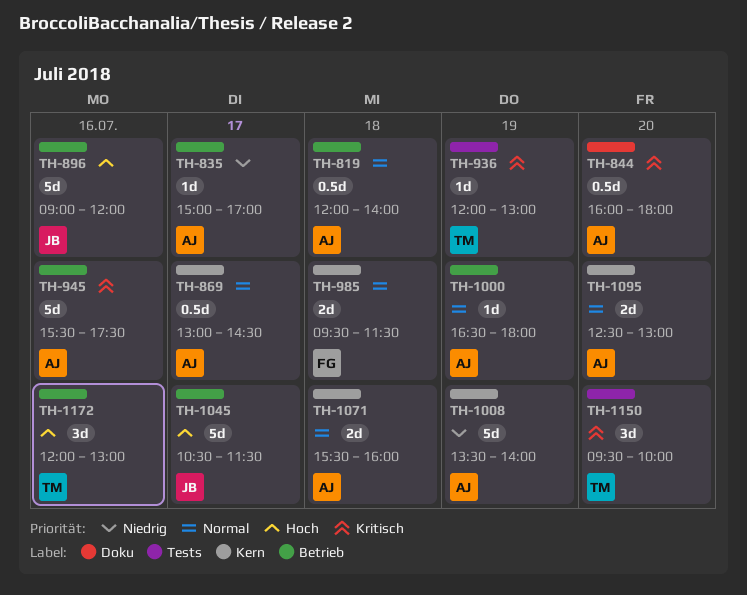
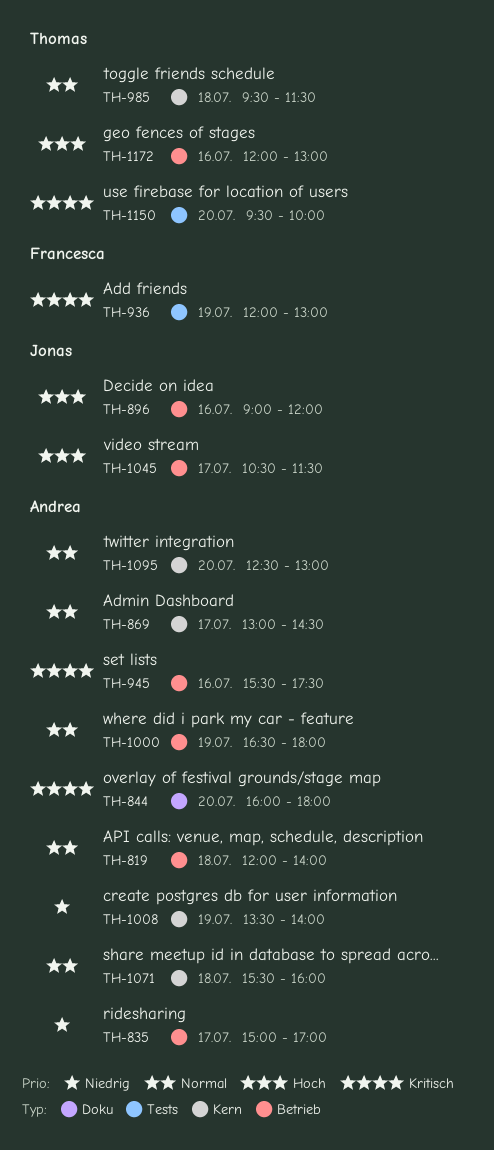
TH-936, owner: Thomas -> Francesca
TH-985, owner: Francesca -> Thomas

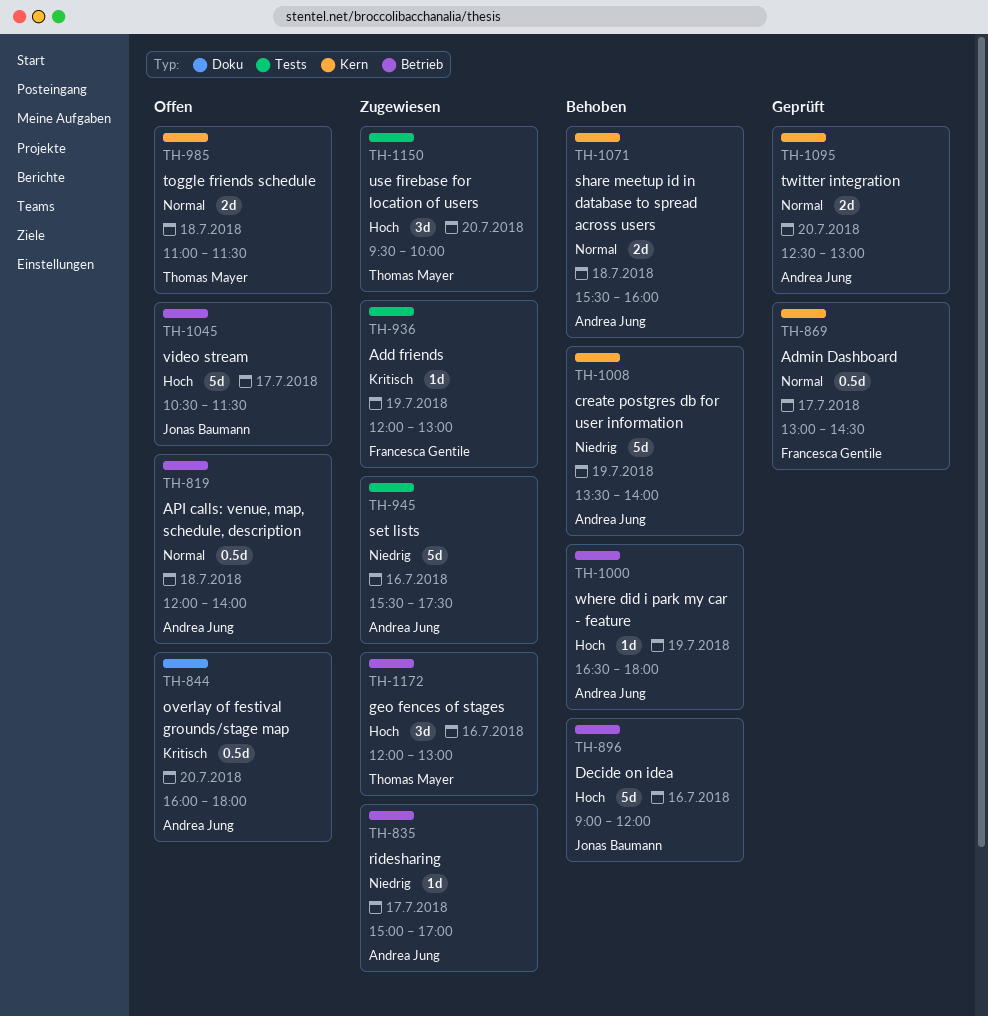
TH-869, owner: Andrea Jung -> Francesca Gentile
TH-945, priority: Kritisch -> Niedrig
TH-945, label: Betrieb -> Tests
TH-985, begins: 09:30 -> 11:00
TH-1000, priority: Normal -> Hoch
TH-1150, priority: Kritisch -> Hoch

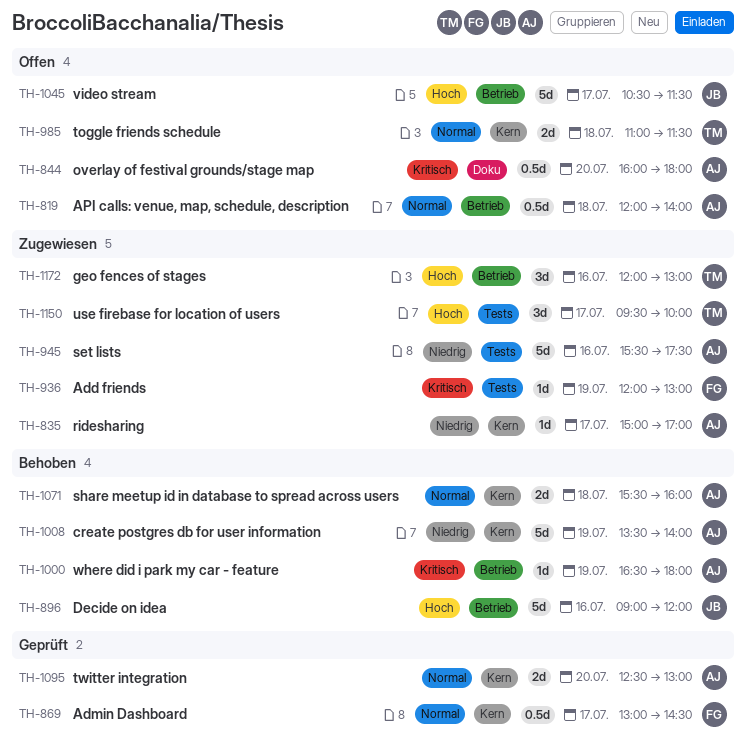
TH-835, label: Betrieb -> Kern
TH-1000, priority: Hoch -> Kritisch
TH-1150, day: Jul 20 -> Jul 17

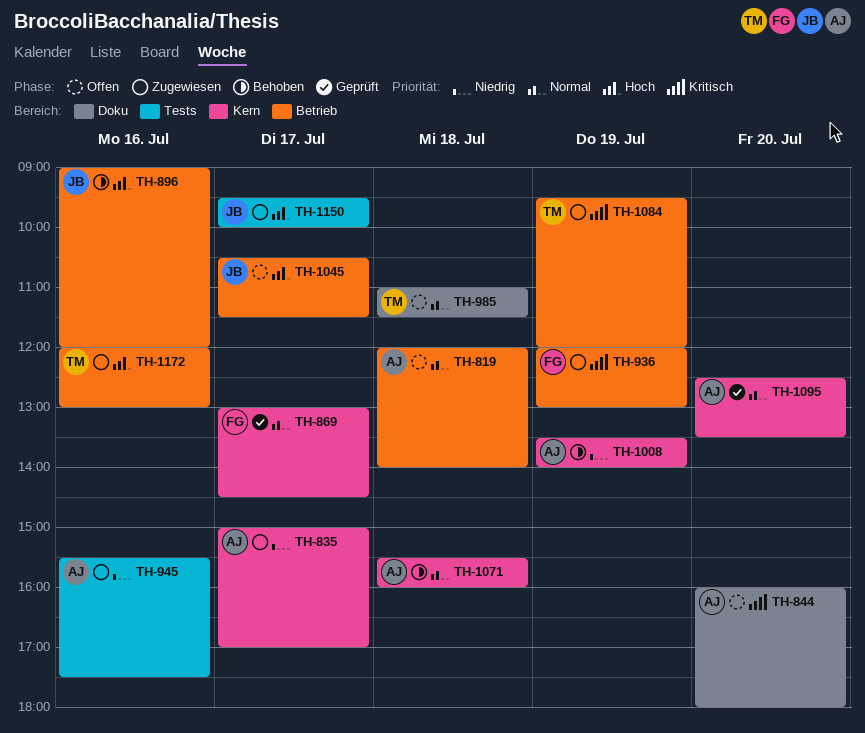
TH-936, label: Tests -> Betrieb
TH-985, label: Kern -> Doku
TH-1000: present -> none
TH-1084: none -> present
TH-1095, ends: 13:00 -> 13:30
TH-1150, owner: TM -> JB

